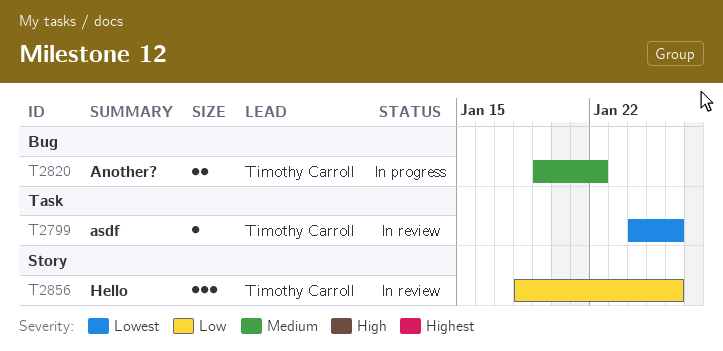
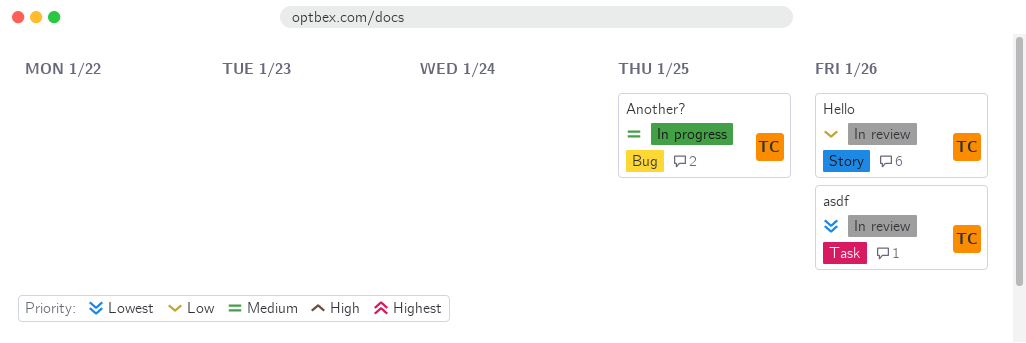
Another?, due: Jan 22 -> Jan 25

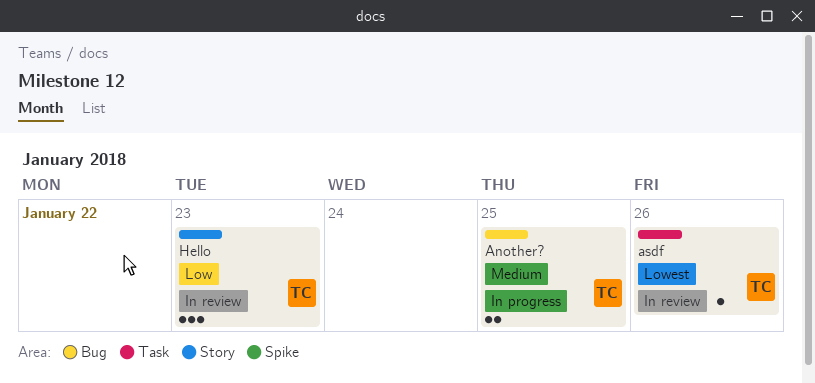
Hello, due: Jan 26 -> Jan 23

